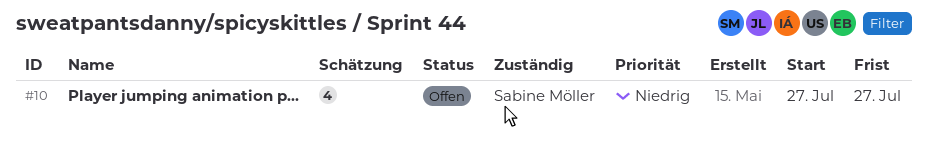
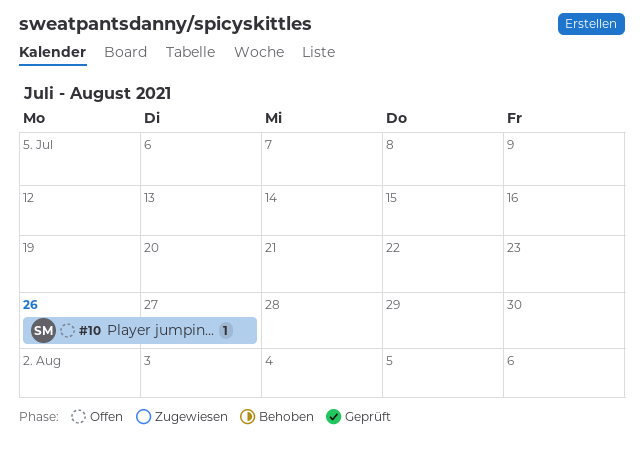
#10, estimate: 4 -> 1
#10, start: Jul 27 -> Jul 26

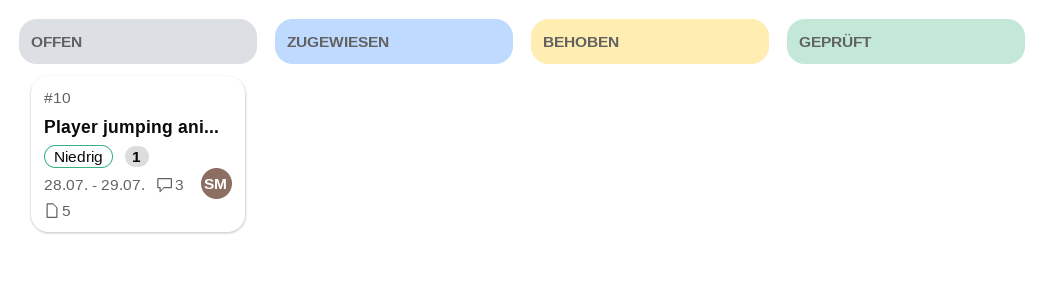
#10, start: Jul 26 -> Jul 28
#10, due: Jul 27 -> Jul 29

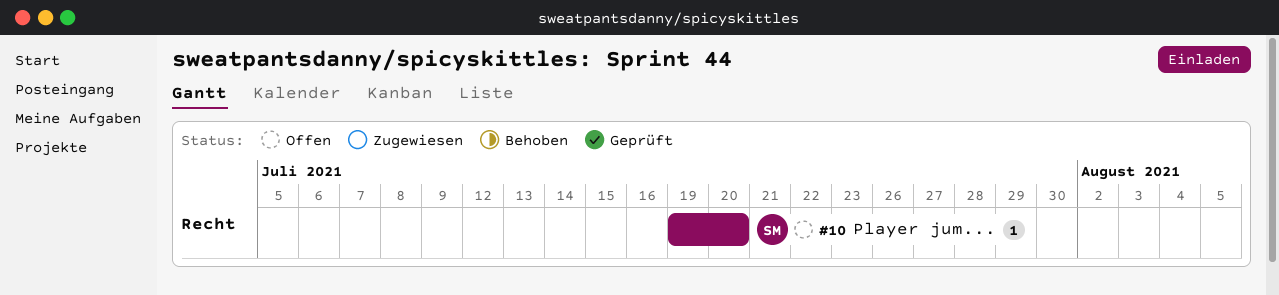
#10, start: Jul 28 -> Jul 19
#10, due: Jul 29 -> Jul 20

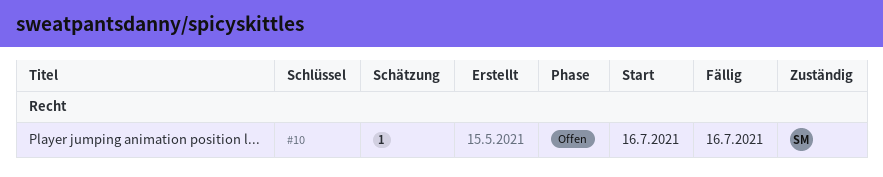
#10, start: Jul 19 -> Jul 16
#10, due: Jul 20 -> Jul 16

